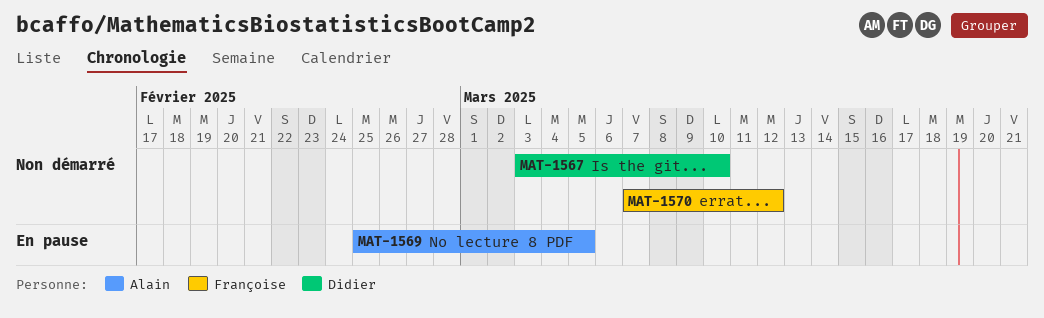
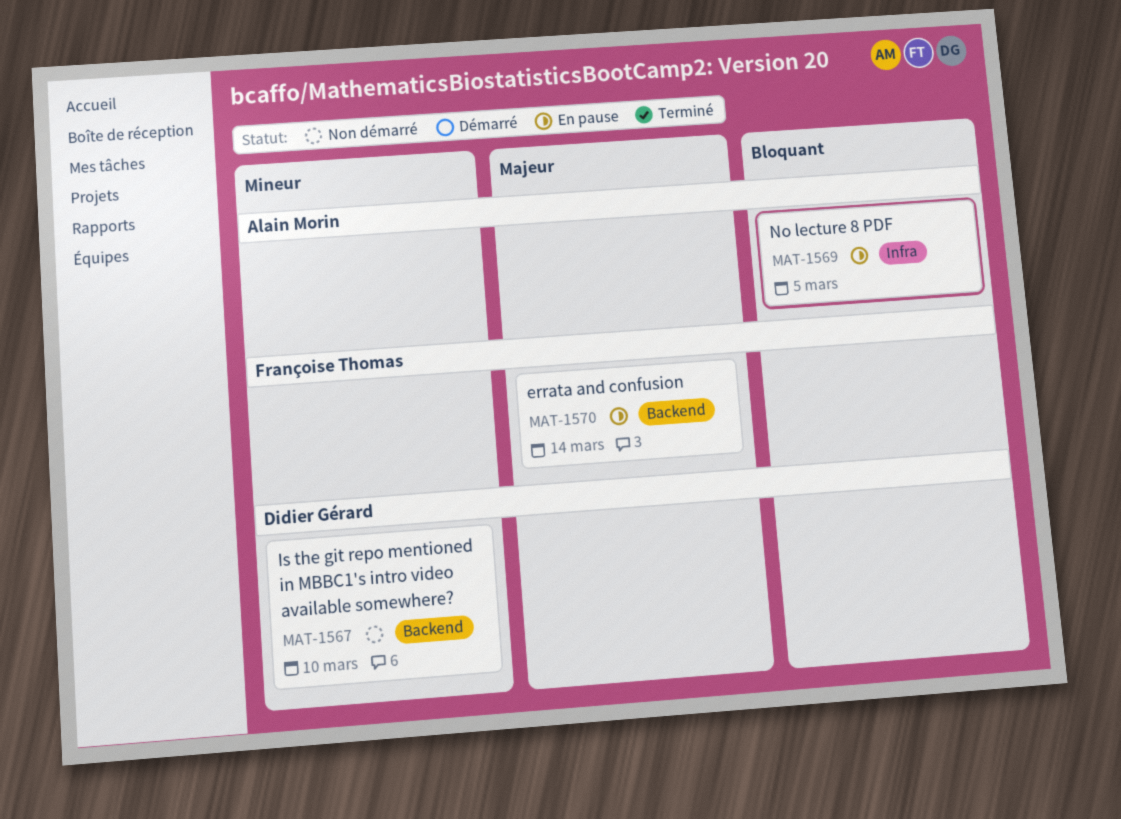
MAT-1570, status: Non démarré -> En pause
MAT-1570, due: Mar 12 -> Mar 14

